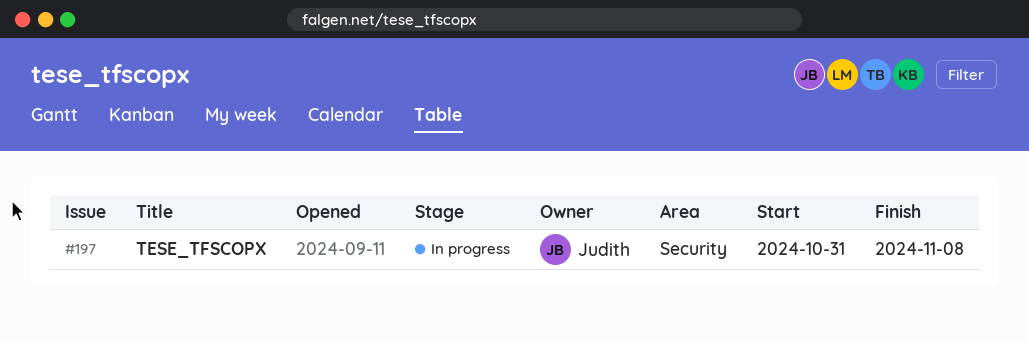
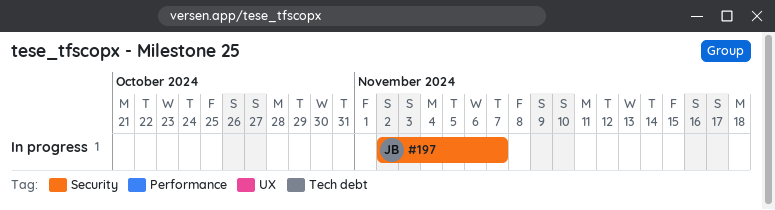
#197, start: Oct 31 -> Nov 2
#197, due: Nov 8 -> Nov 7

